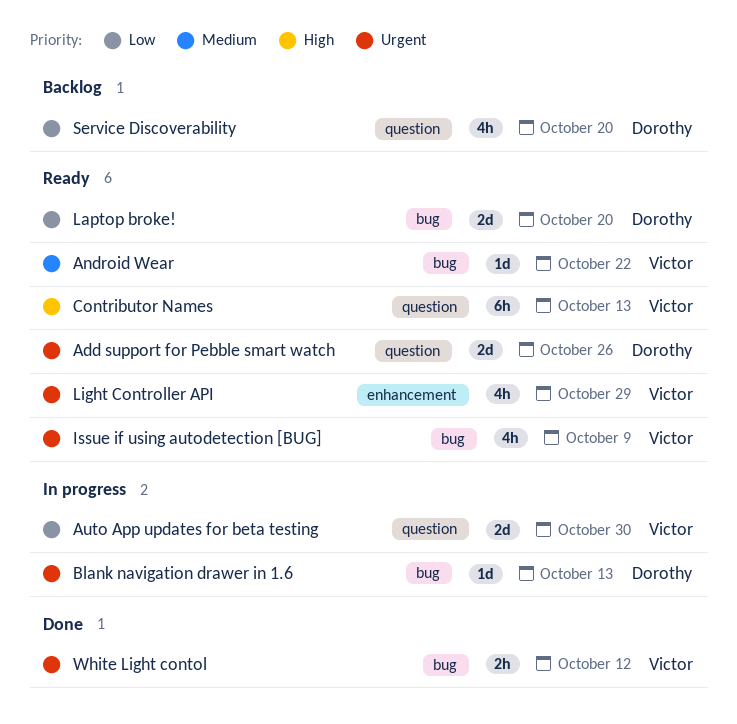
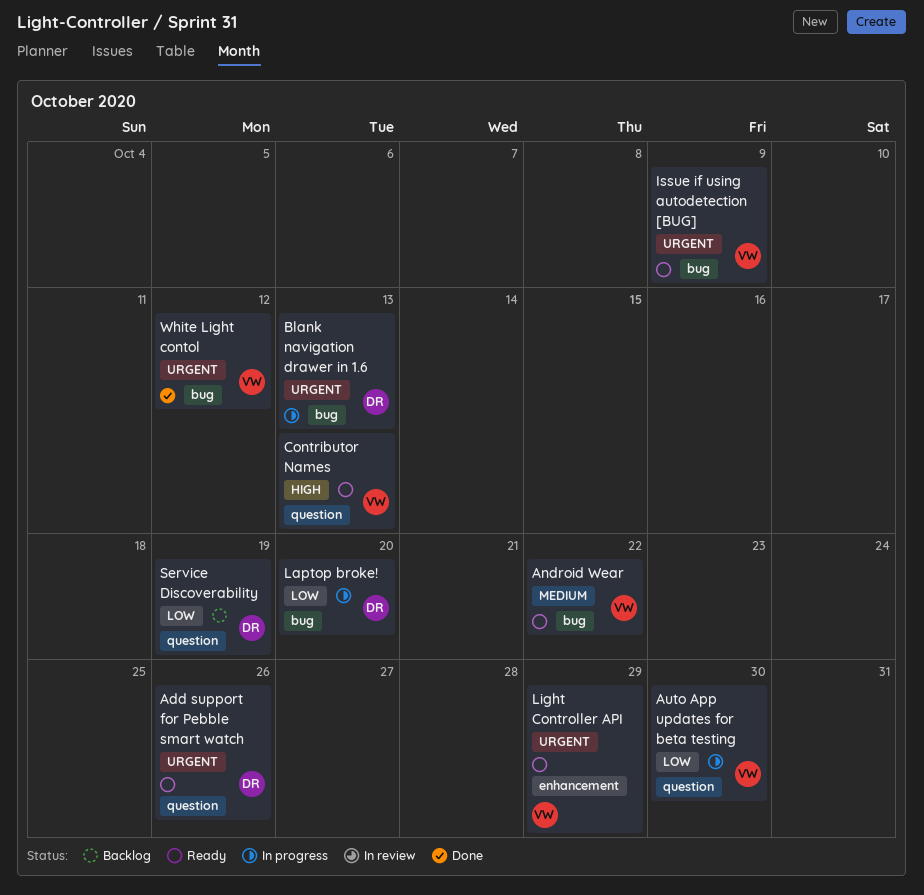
Laptop broke!, status: Ready -> In progress
Service Discoverability, due: Oct 20 -> Oct 19

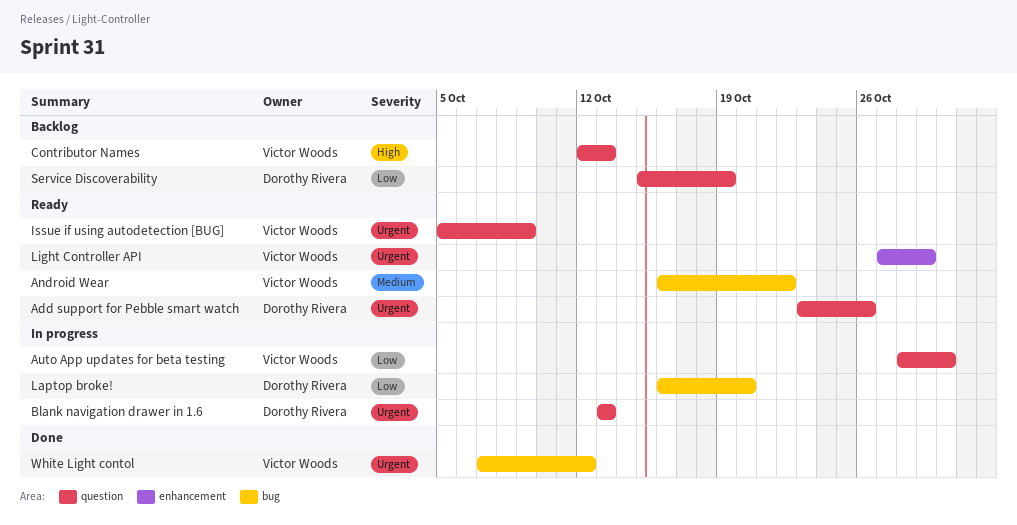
Blank navigation drawer in 1.6, label: bug -> question
Contributor Names, status: Ready -> Backlog
Issue if using autodetection [BUG], label: bug -> question

